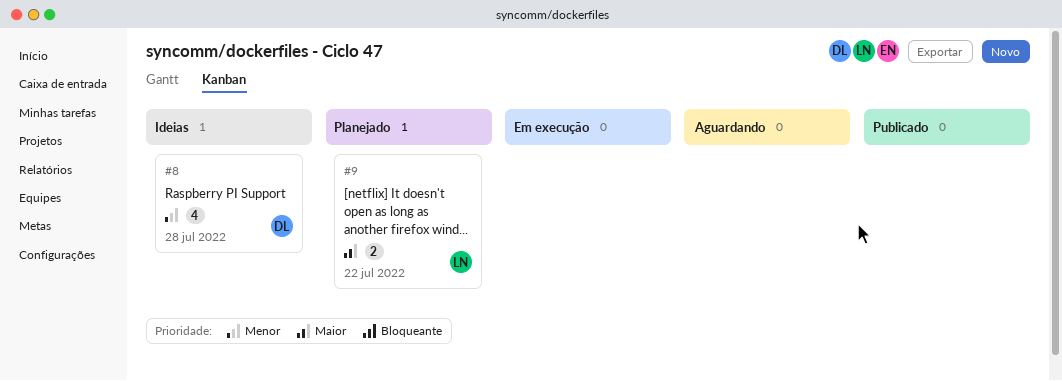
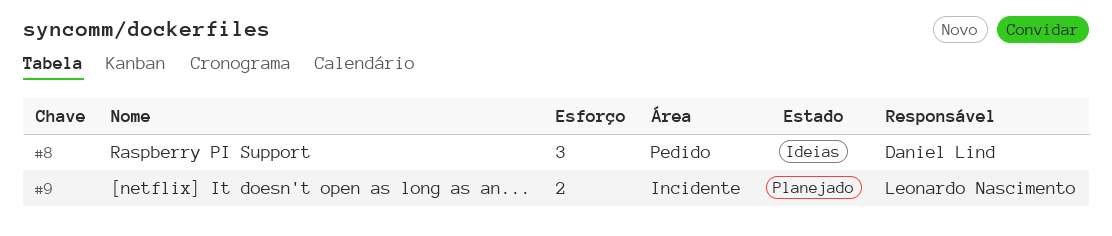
#8, estimate: 4 -> 3

